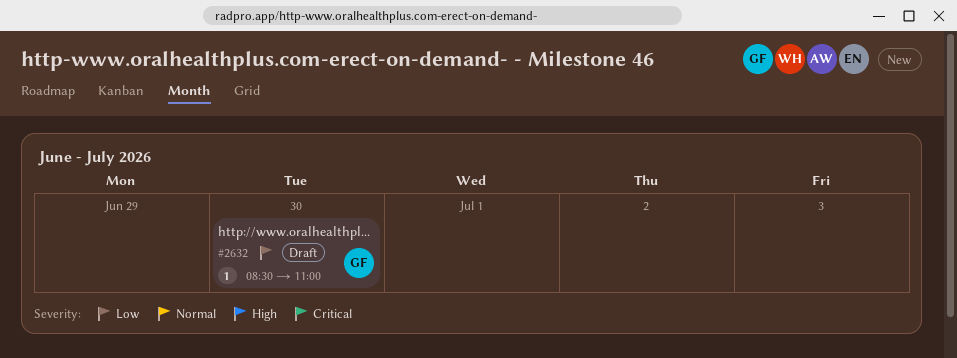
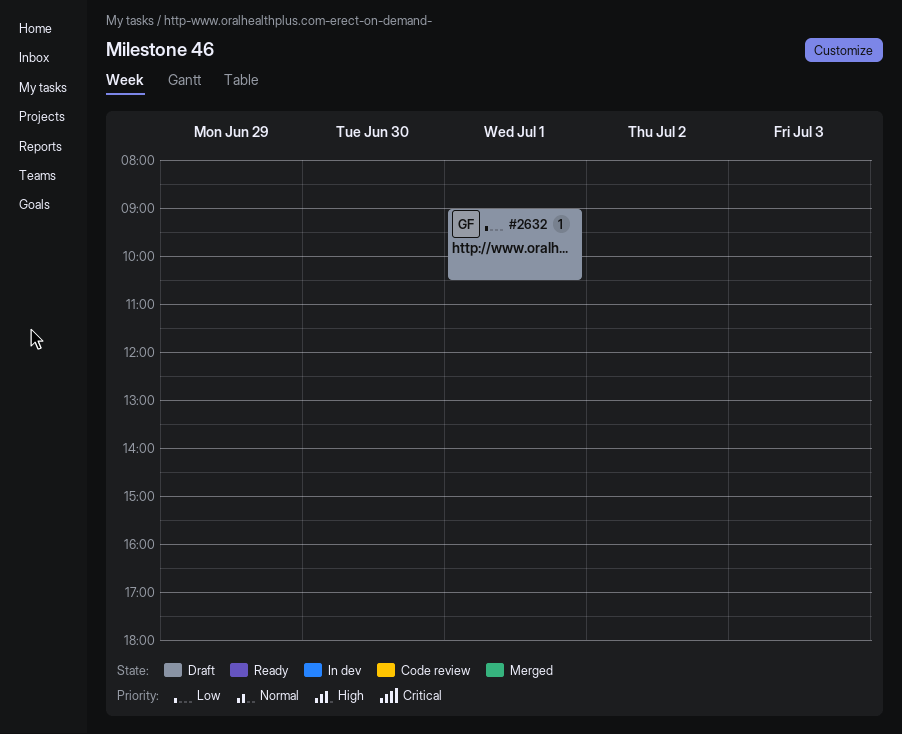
#2632, day: Jun 30 -> Jul 1
#2632, begins: 08:30 -> 09:00
#2632, ends: 11:00 -> 10:30

